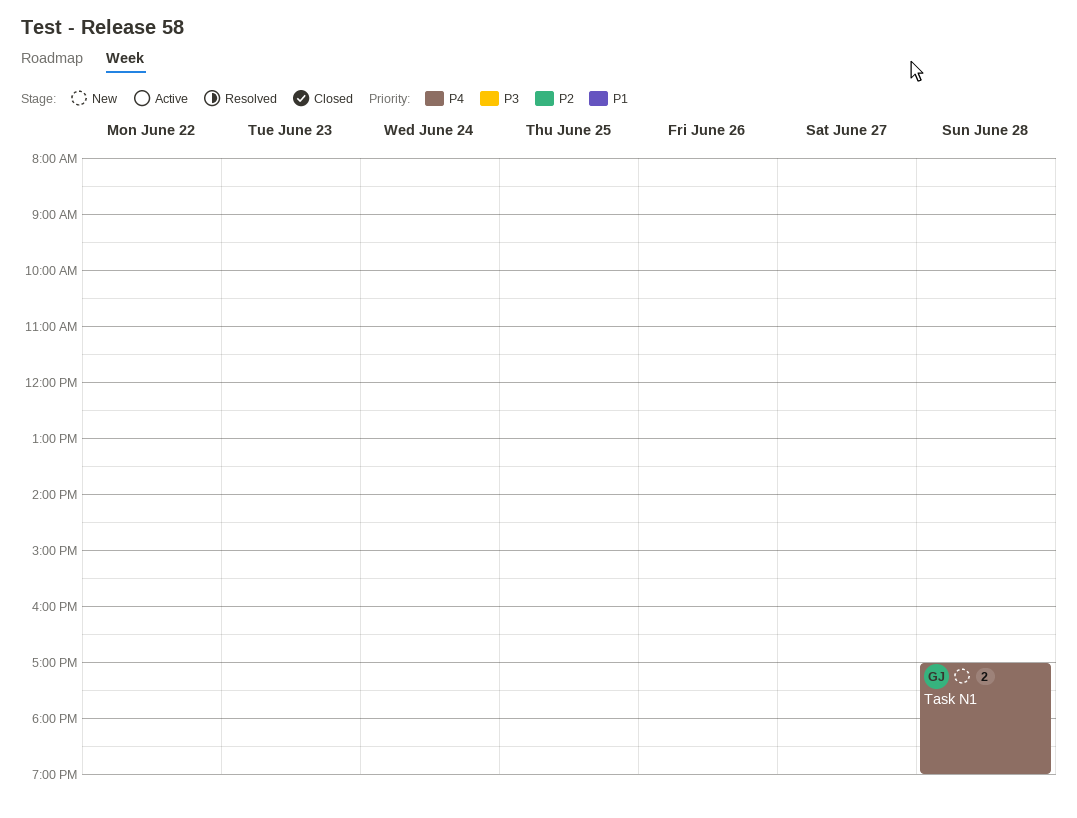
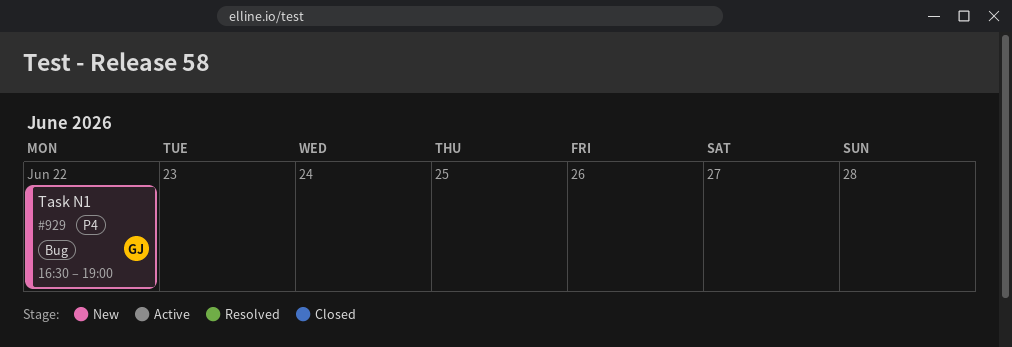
Task N1, day: Jun 28 -> Jun 22
Task N1, begins: 17:00 -> 16:30

